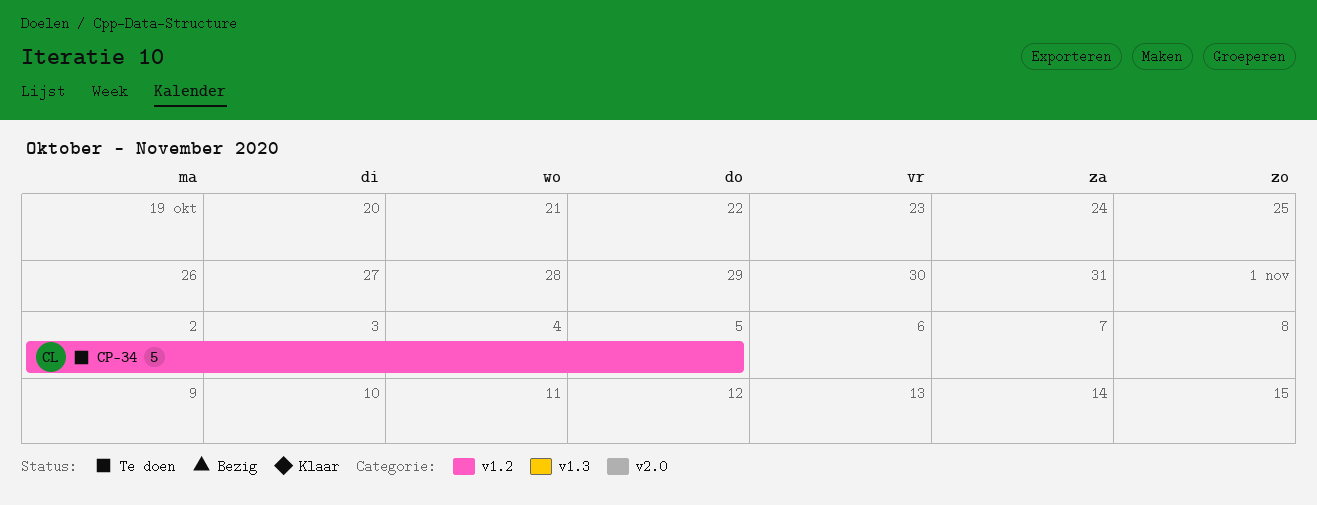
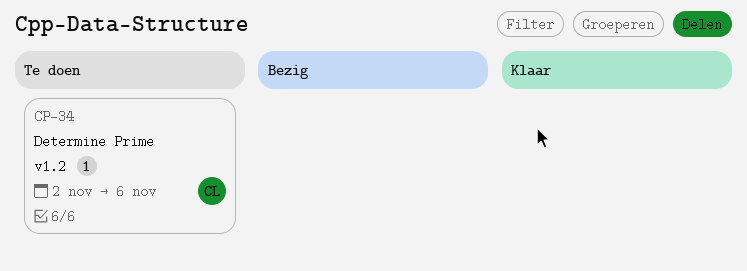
CP-34, estimate: 5 -> 1
CP-34, due: Nov 5 -> Nov 6

